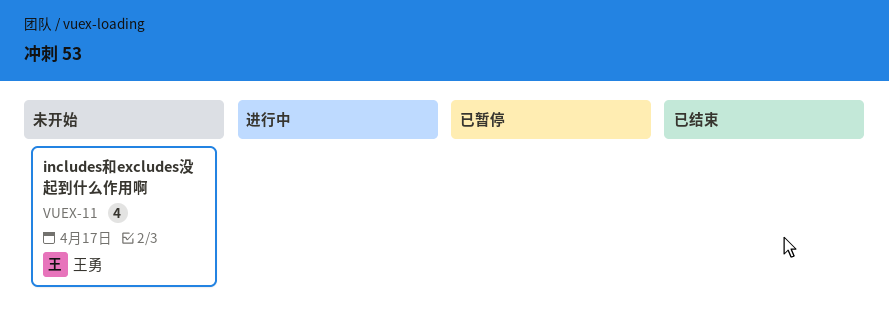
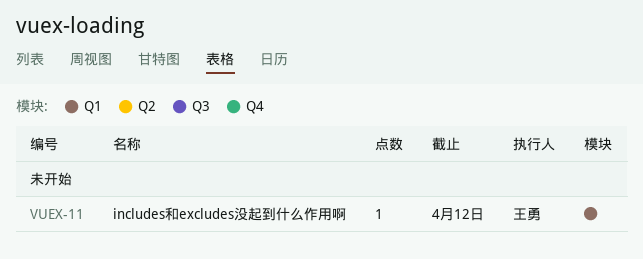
VUEX-11, estimate: 4 -> 1
VUEX-11, due: Apr 17 -> Apr 12

